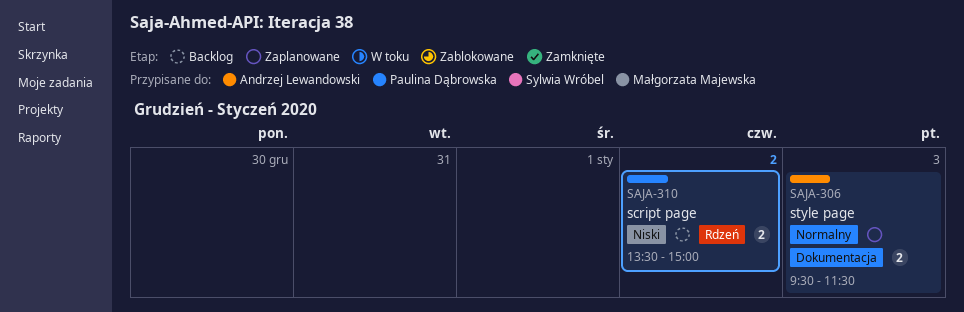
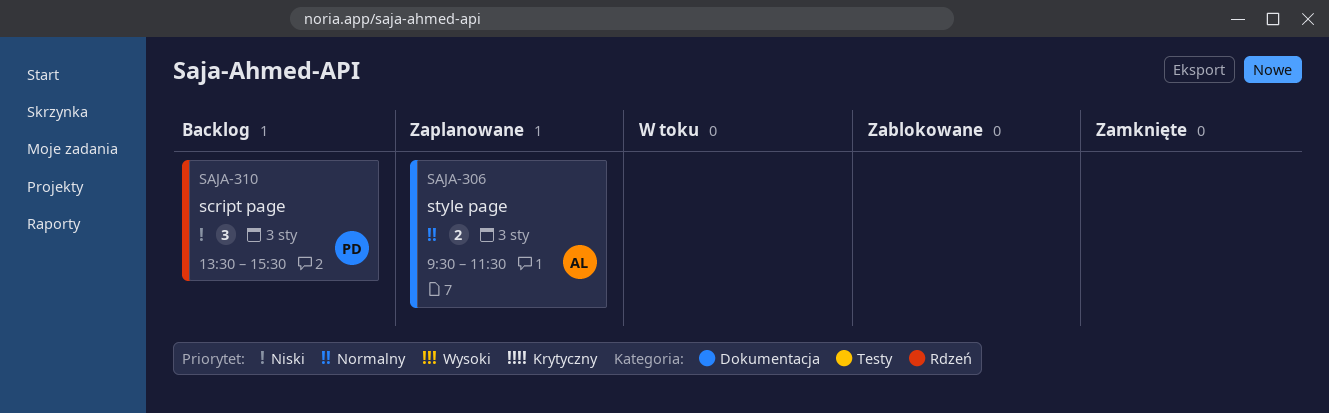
SAJA-310, estimate: 2 -> 3
SAJA-310, day: Jan 2 -> Jan 3
SAJA-310, ends: 15:00 -> 15:30

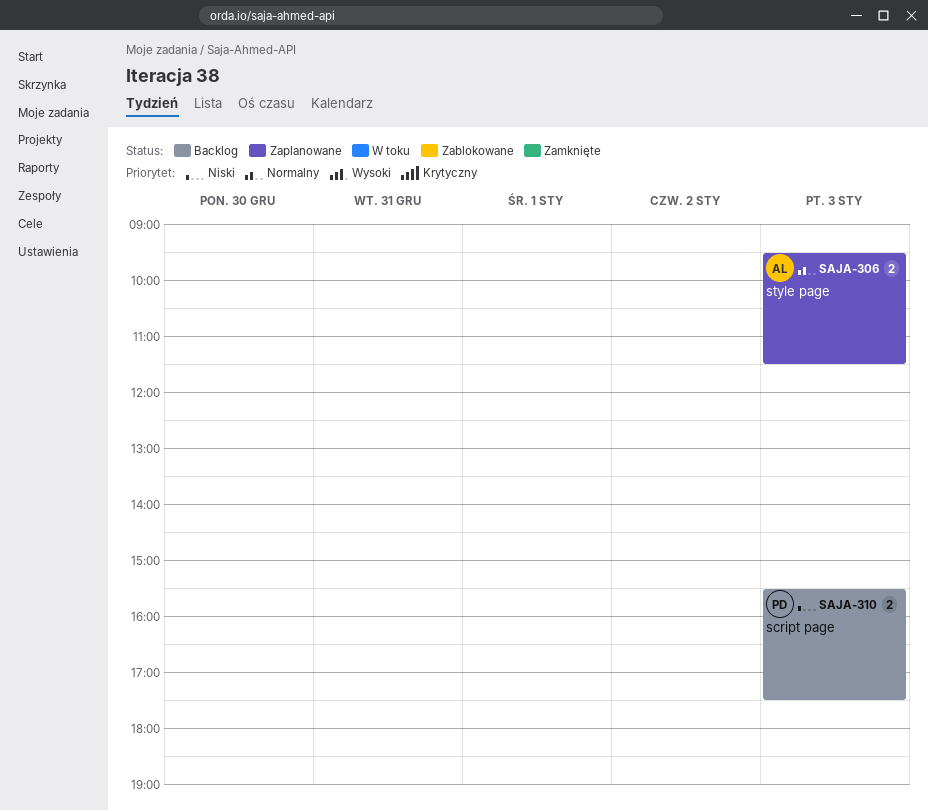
SAJA-310, estimate: 3 -> 2
SAJA-310, begins: 13:30 -> 15:30
SAJA-310, ends: 15:30 -> 17:30

